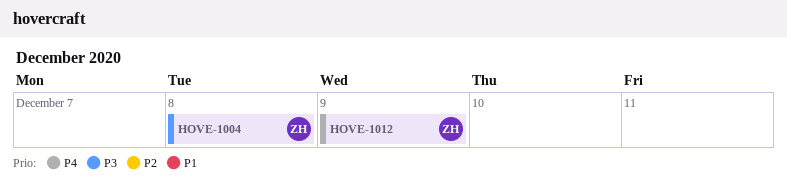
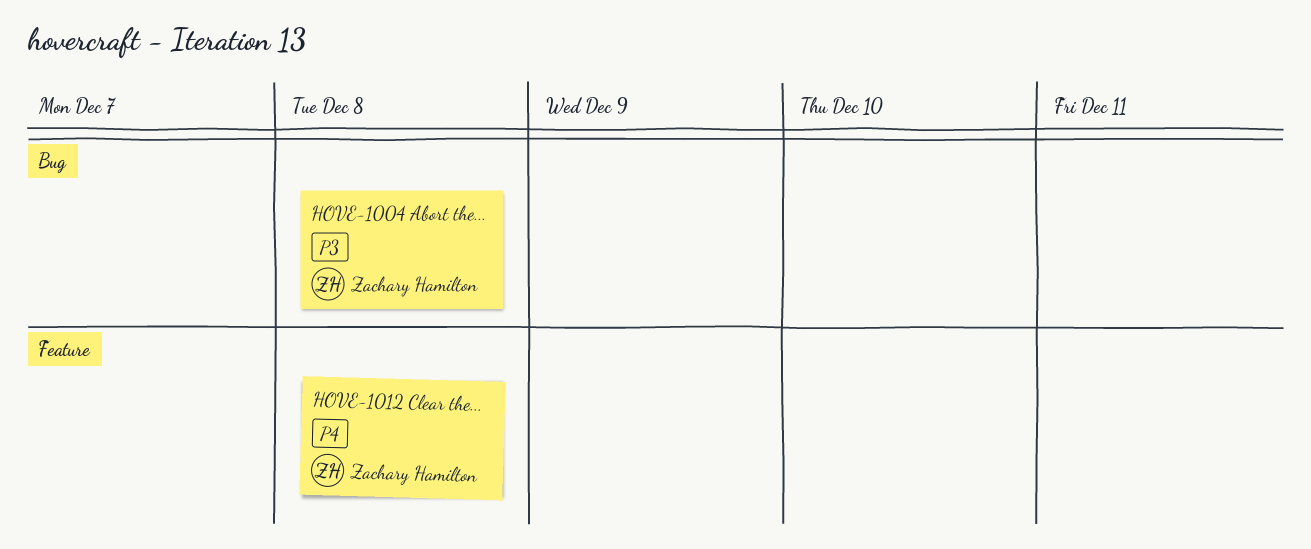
HOVE-1012, due: Dec 9 -> Dec 8

